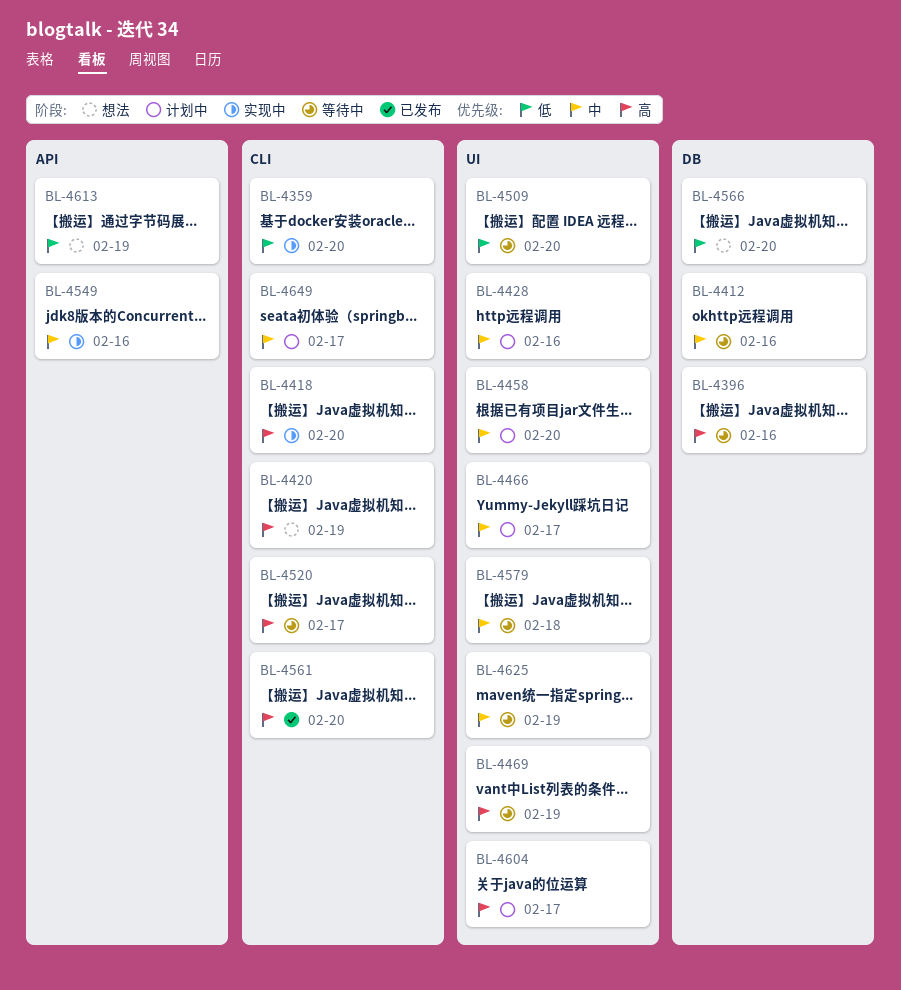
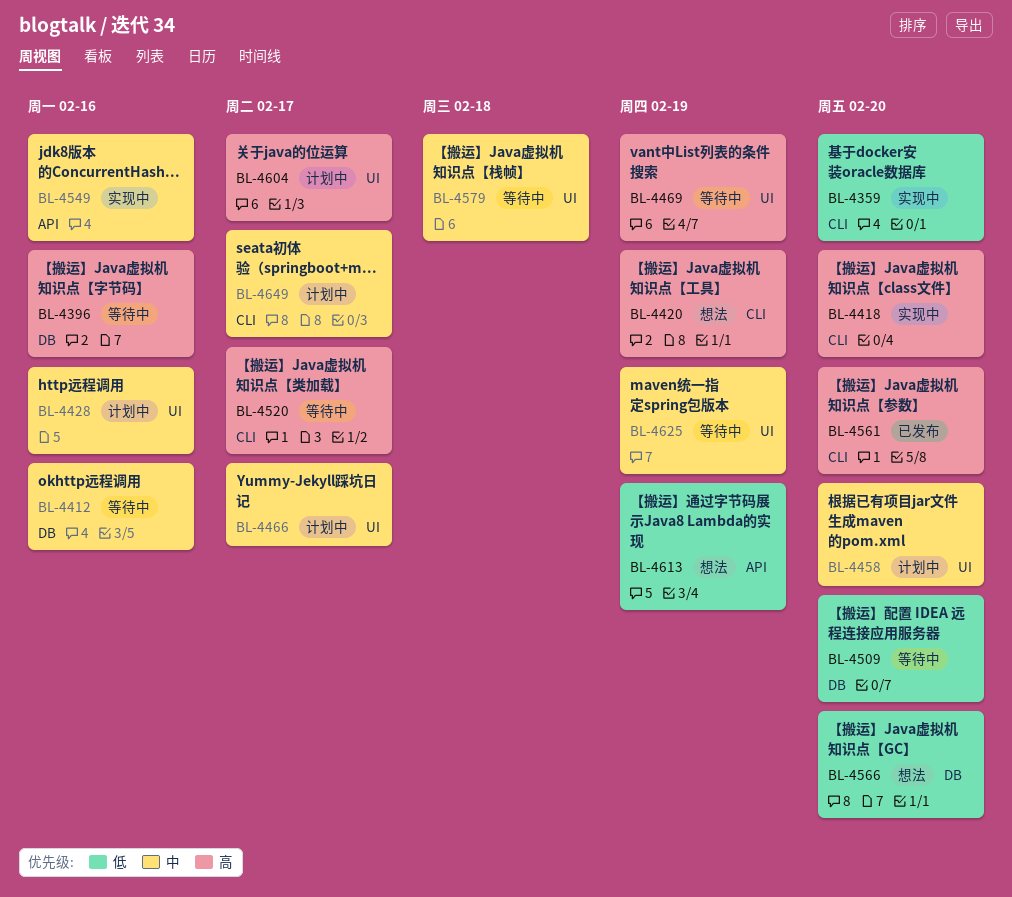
BL-4509, label: UI -> DB

